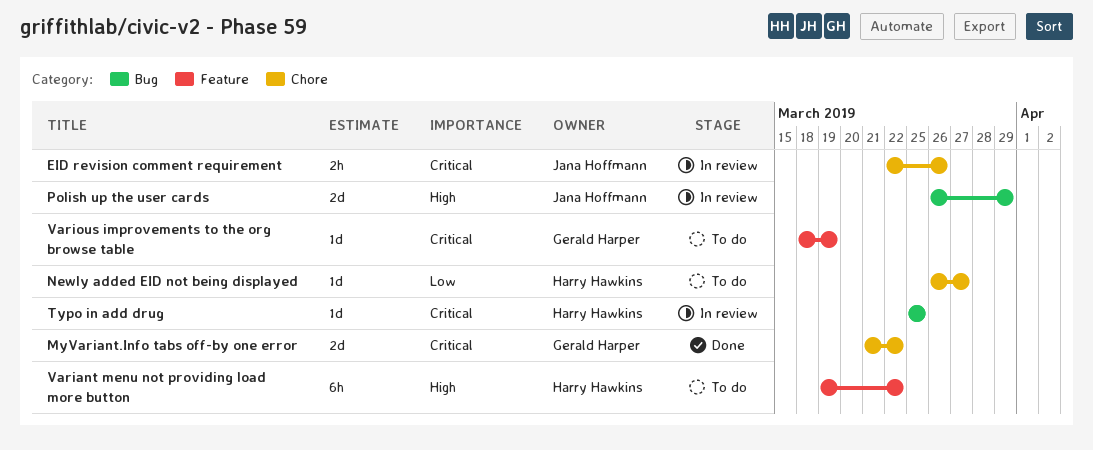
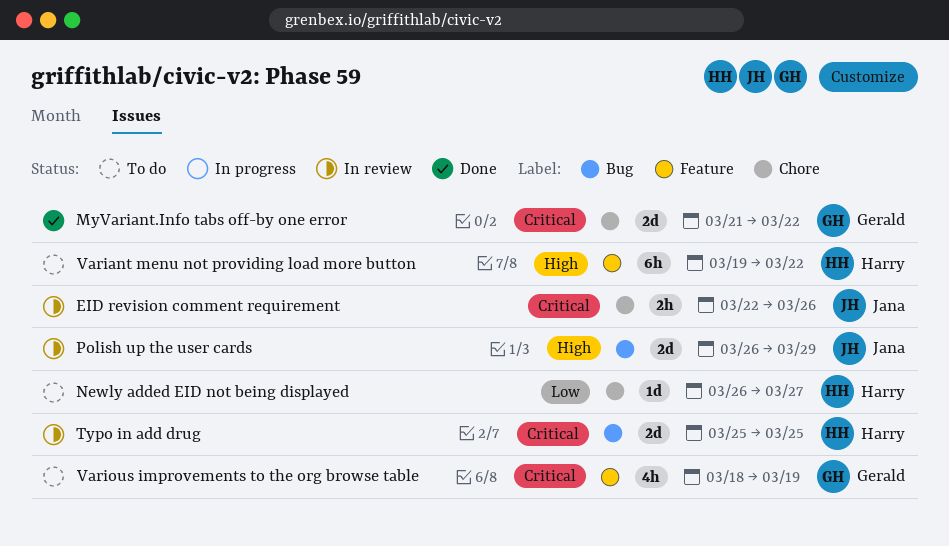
Typo in add drug, estimate: 1d -> 2d
Various improvements to the org browse table, estimate: 1d -> 4h

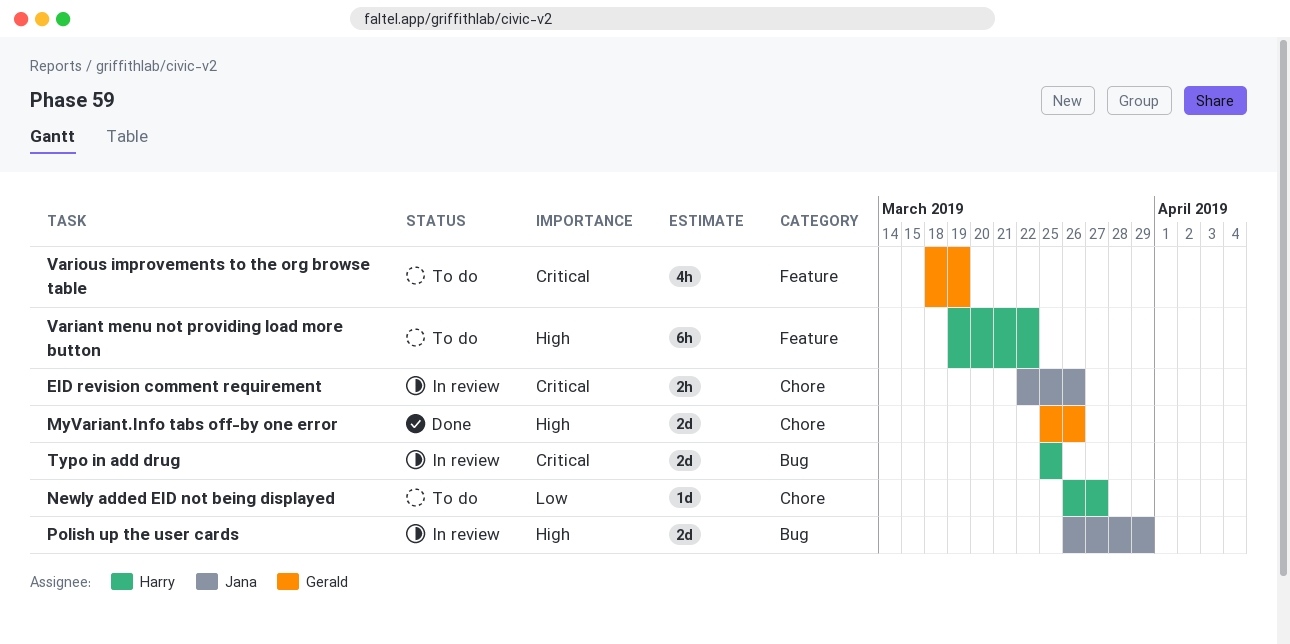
MyVariant.Info tabs off-by one error, priority: Critical -> High
MyVariant.Info tabs off-by one error, start: Mar 21 -> Mar 25
MyVariant.Info tabs off-by one error, due: Mar 22 -> Mar 26

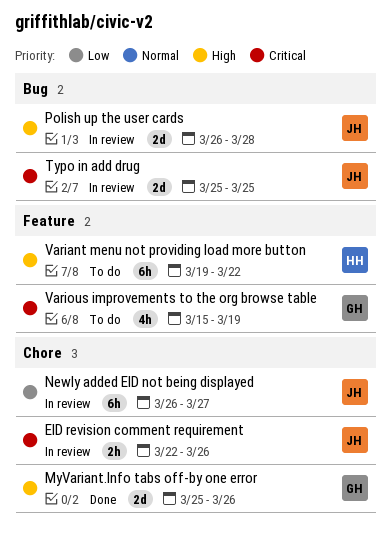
Newly added EID not being displayed, status: To do -> In review
Newly added EID not being displayed, owner: Harry -> Jana
Newly added EID not being displayed, estimate: 1d -> 6h
Polish up the user cards, due: Mar 29 -> Mar 28
Typo in add drug, owner: Harry -> Jana
Various improvements to the org browse table, start: Mar 18 -> Mar 15

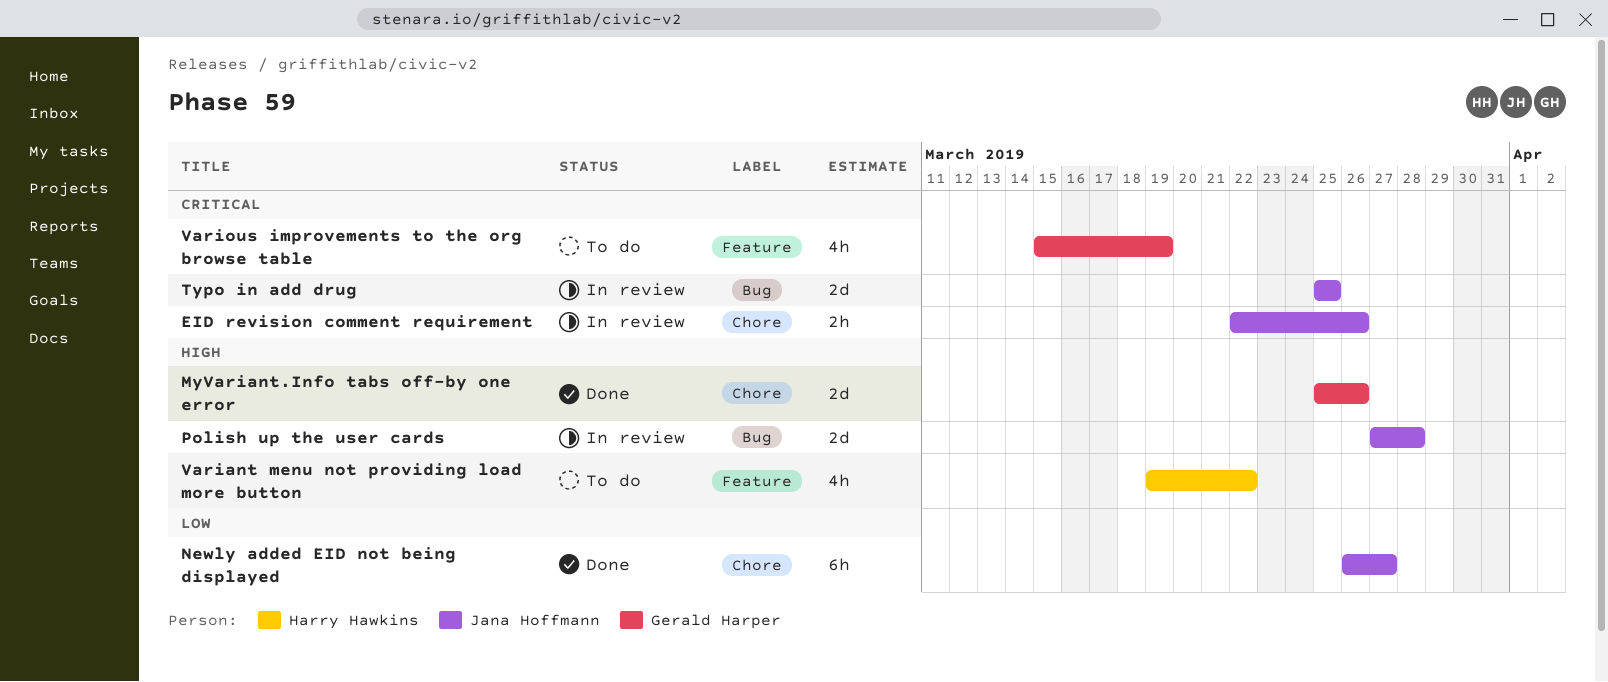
Newly added EID not being displayed, status: In review -> Done
Polish up the user cards, start: Mar 26 -> Mar 27
Variant menu not providing load more button, estimate: 6h -> 4h

